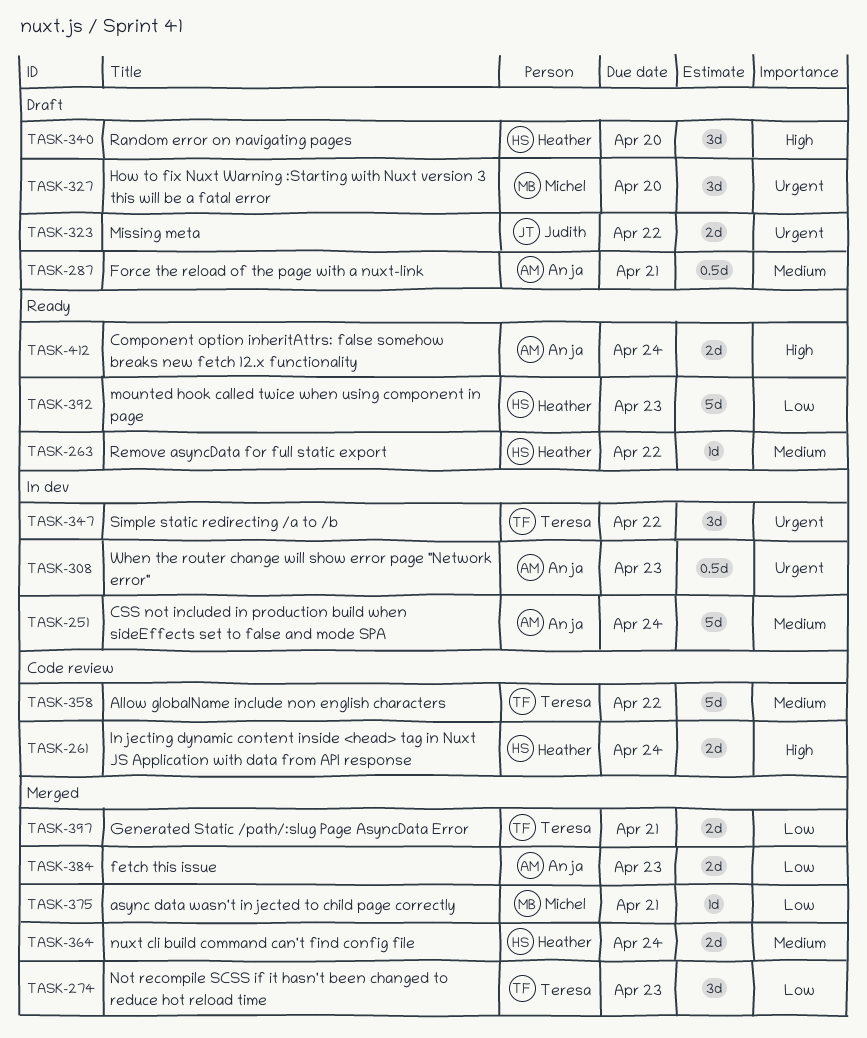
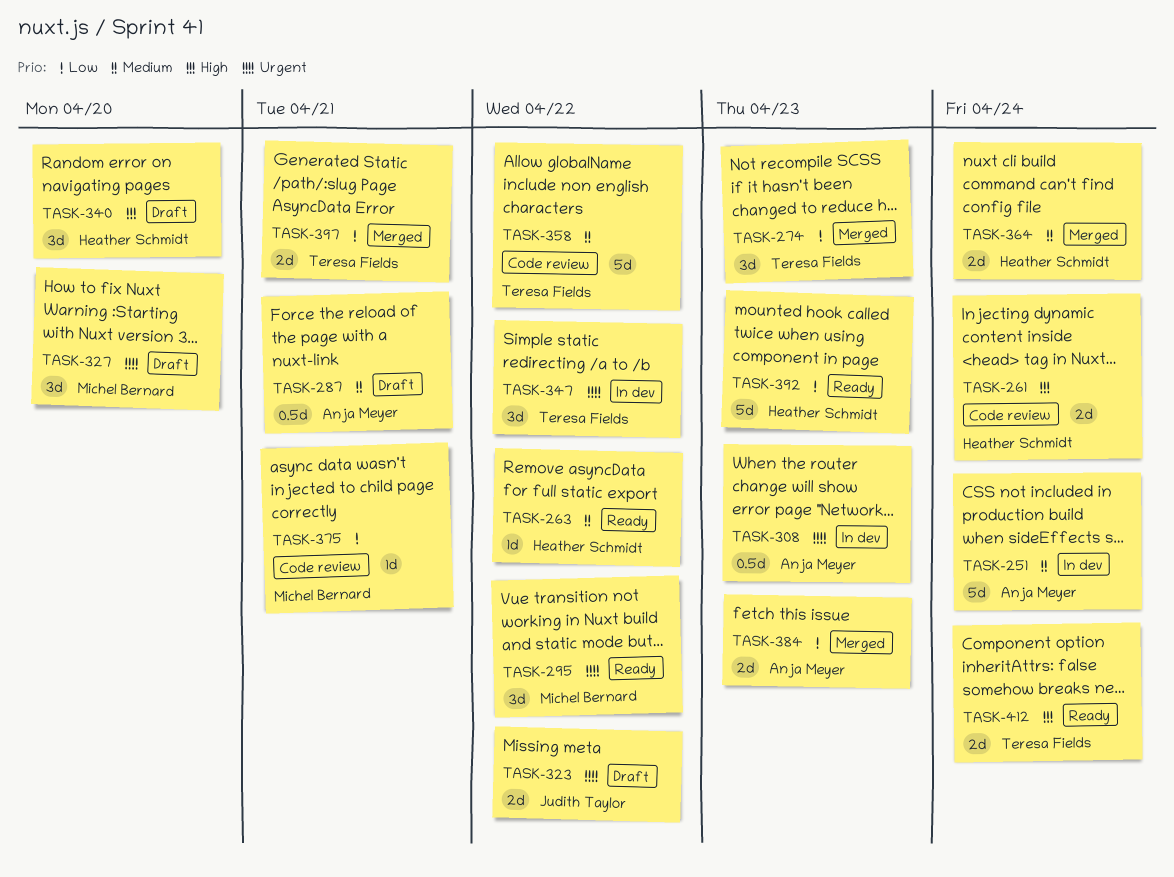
TASK-295: none -> present
TASK-375, status: Merged -> Code review
TASK-412, owner: Anja Meyer -> Teresa Fields

